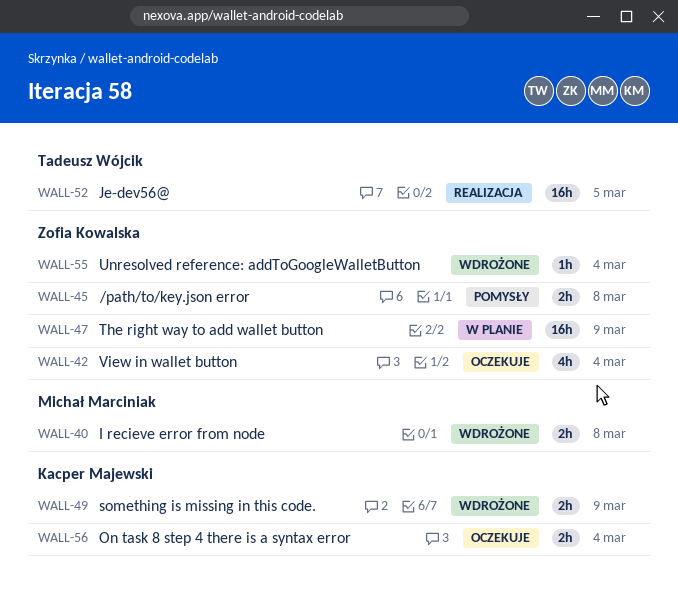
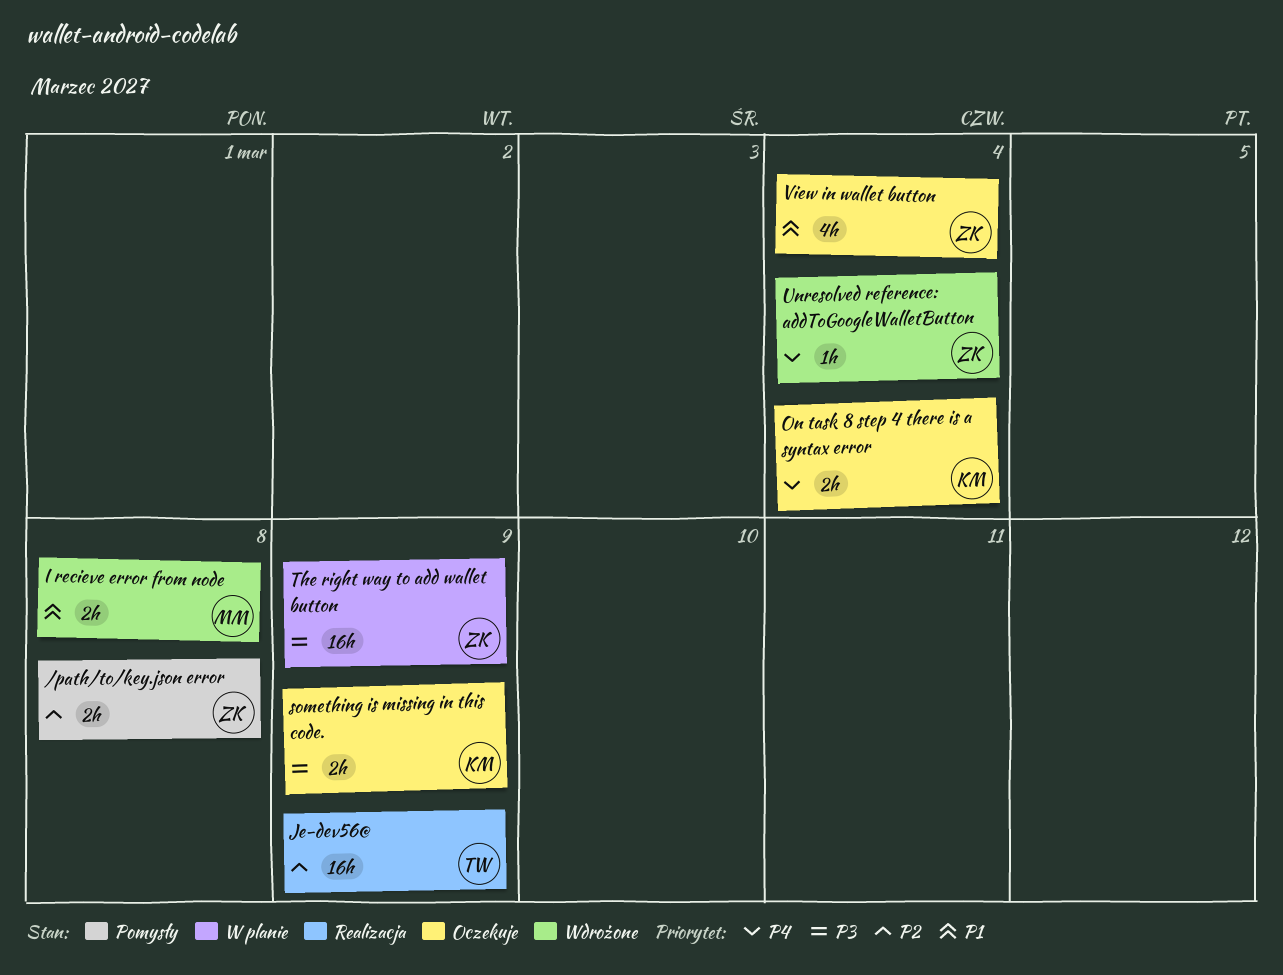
Je-dev56@, due: Mar 5 -> Mar 9
something is missing in this code., status: Wdrożone -> Oczekuje

